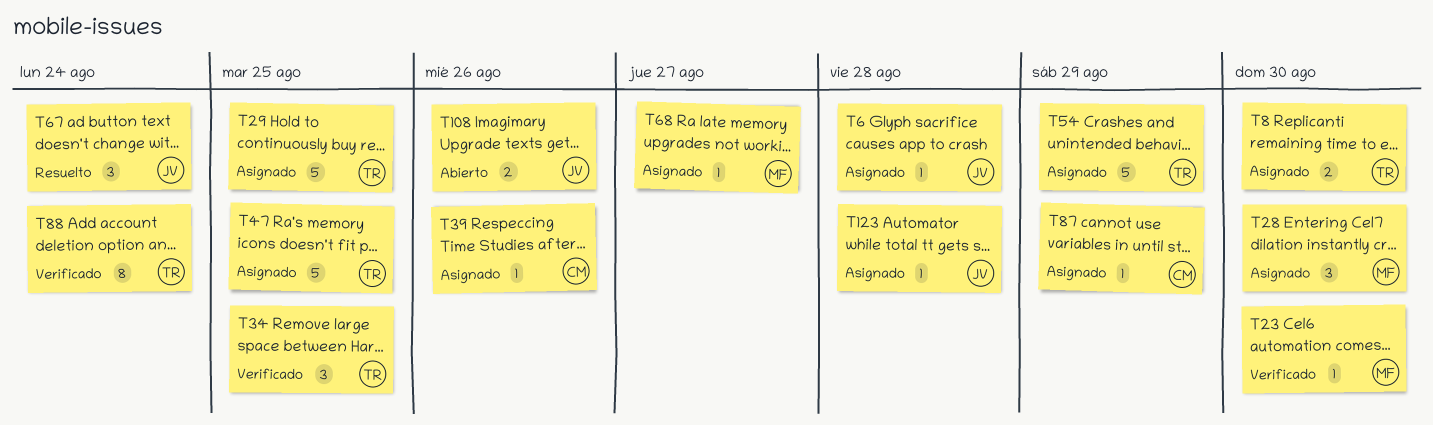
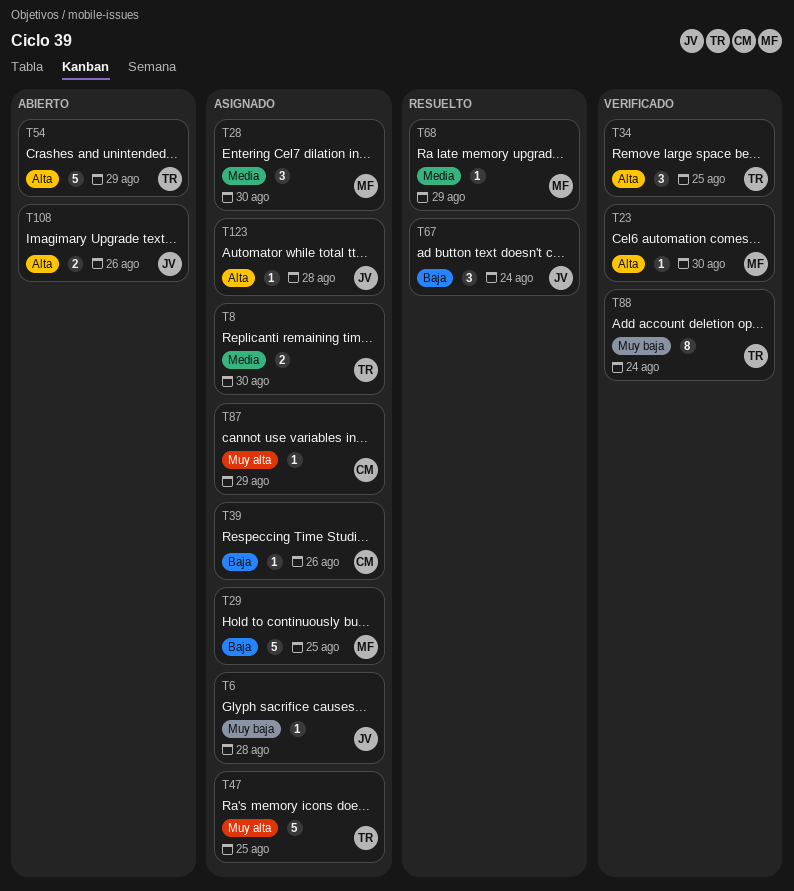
T29, owner: TR -> MF
T54, status: Asignado -> Abierto
T68, status: Asignado -> Resuelto
T68, due: Aug 27 -> Aug 29

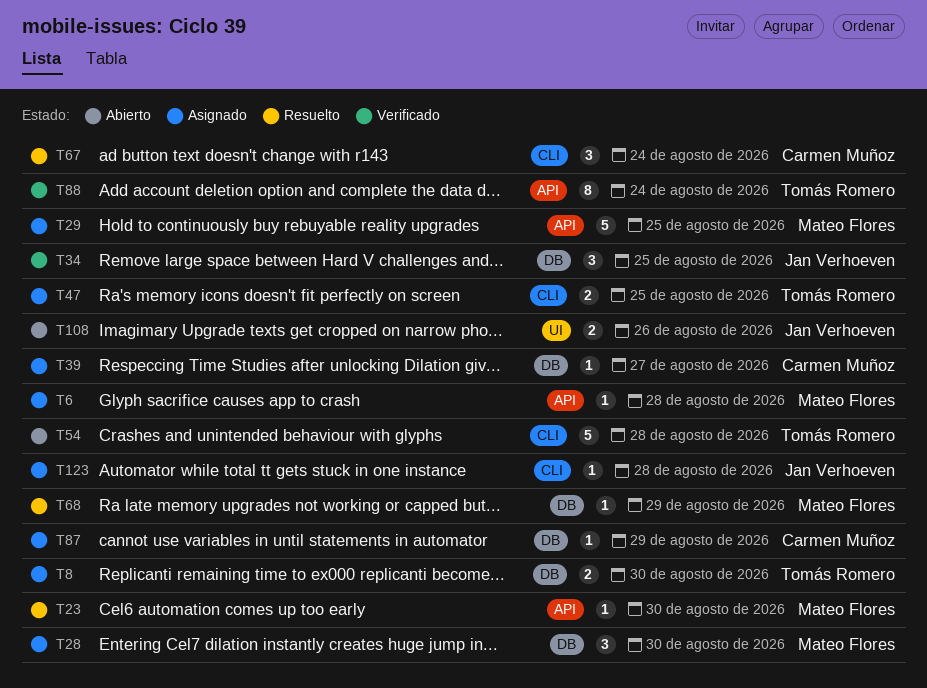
T6, owner: Jan Verhoeven -> Mateo Flores
T23, status: Verificado -> Resuelto
T34, owner: Tomás Romero -> Jan Verhoeven
T39, due: Aug 26 -> Aug 27
T47, estimate: 5 -> 2
T54, due: Aug 29 -> Aug 28
T67, owner: Jan Verhoeven -> Carmen Muñoz

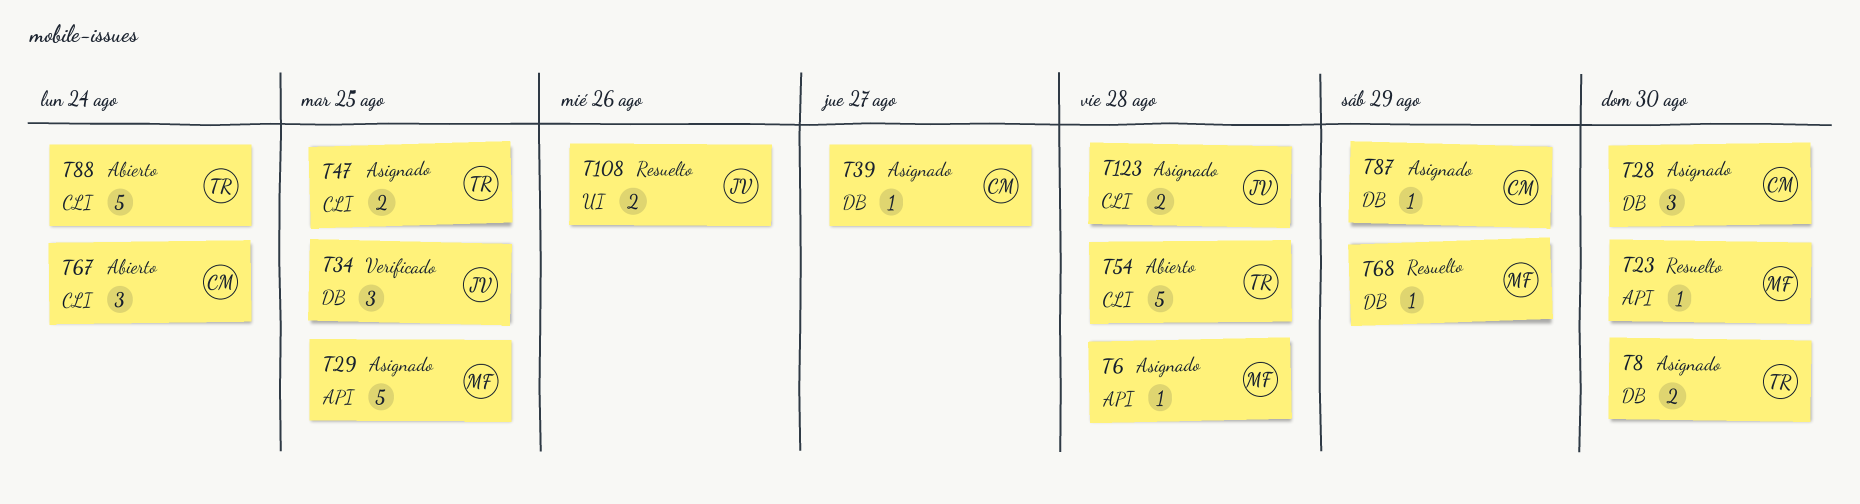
T28, owner: Mateo Flores -> Carmen Muñoz
T67, status: Resuelto -> Abierto
T88, status: Verificado -> Abierto
T88, label: API -> CLI
T88, estimate: 8 -> 5
T108, status: Abierto -> Resuelto
T123, estimate: 1 -> 2

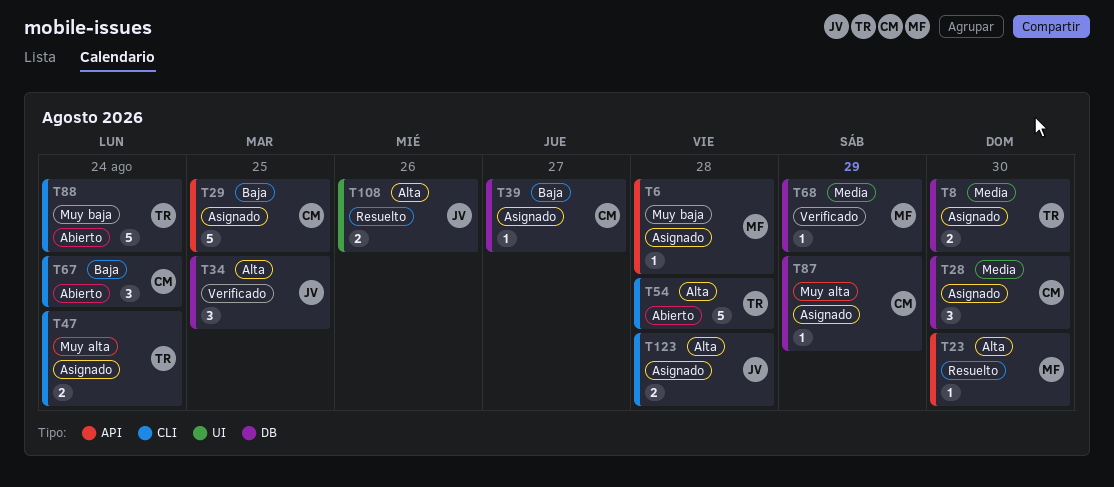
T29, owner: MF -> CM
T47, due: Aug 25 -> Aug 24
T68, status: Resuelto -> Verificado

